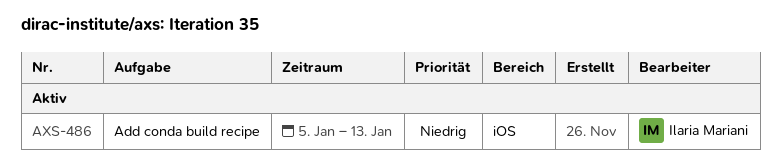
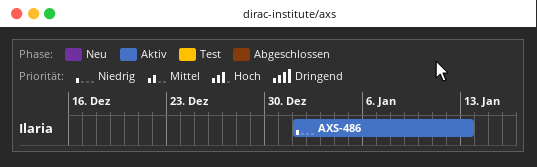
AXS-486, start: Jan 5 -> Jan 1

